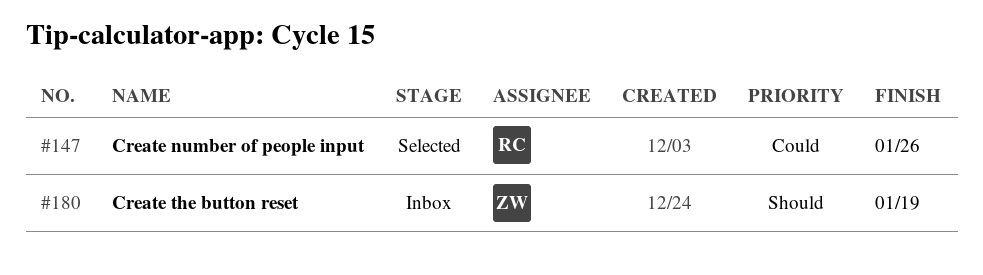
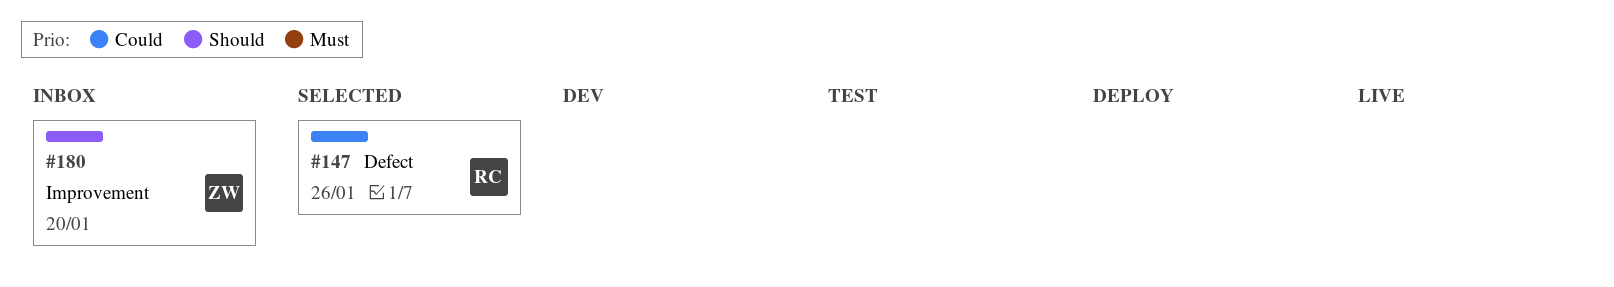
#180, due: Jan 19 -> Jan 20

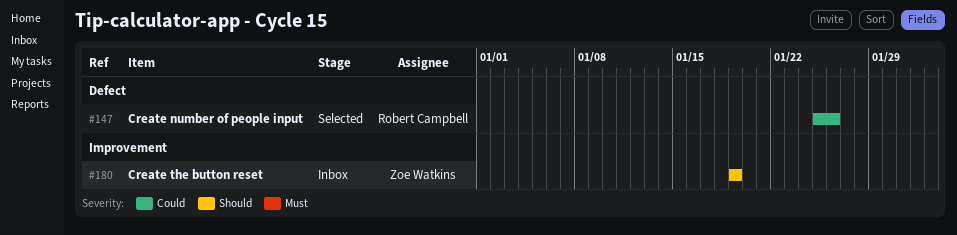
#180, due: Jan 20 -> Jan 19

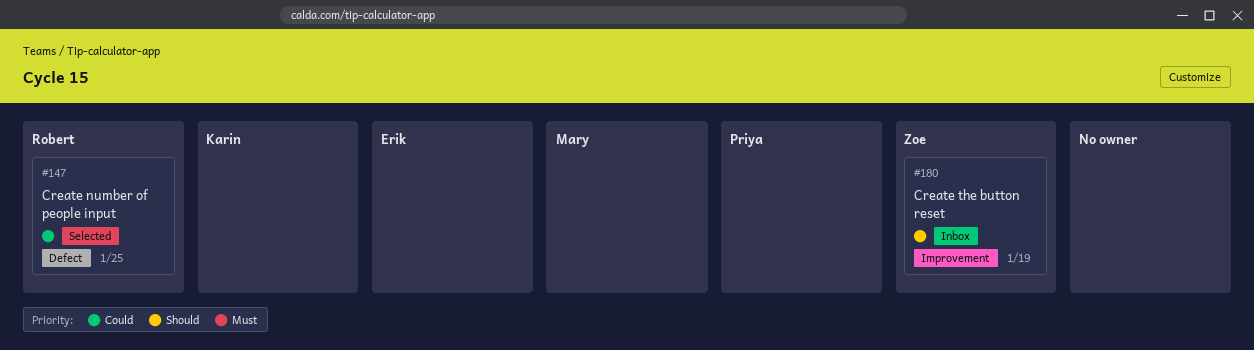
#147, due: Jan 26 -> Jan 25

